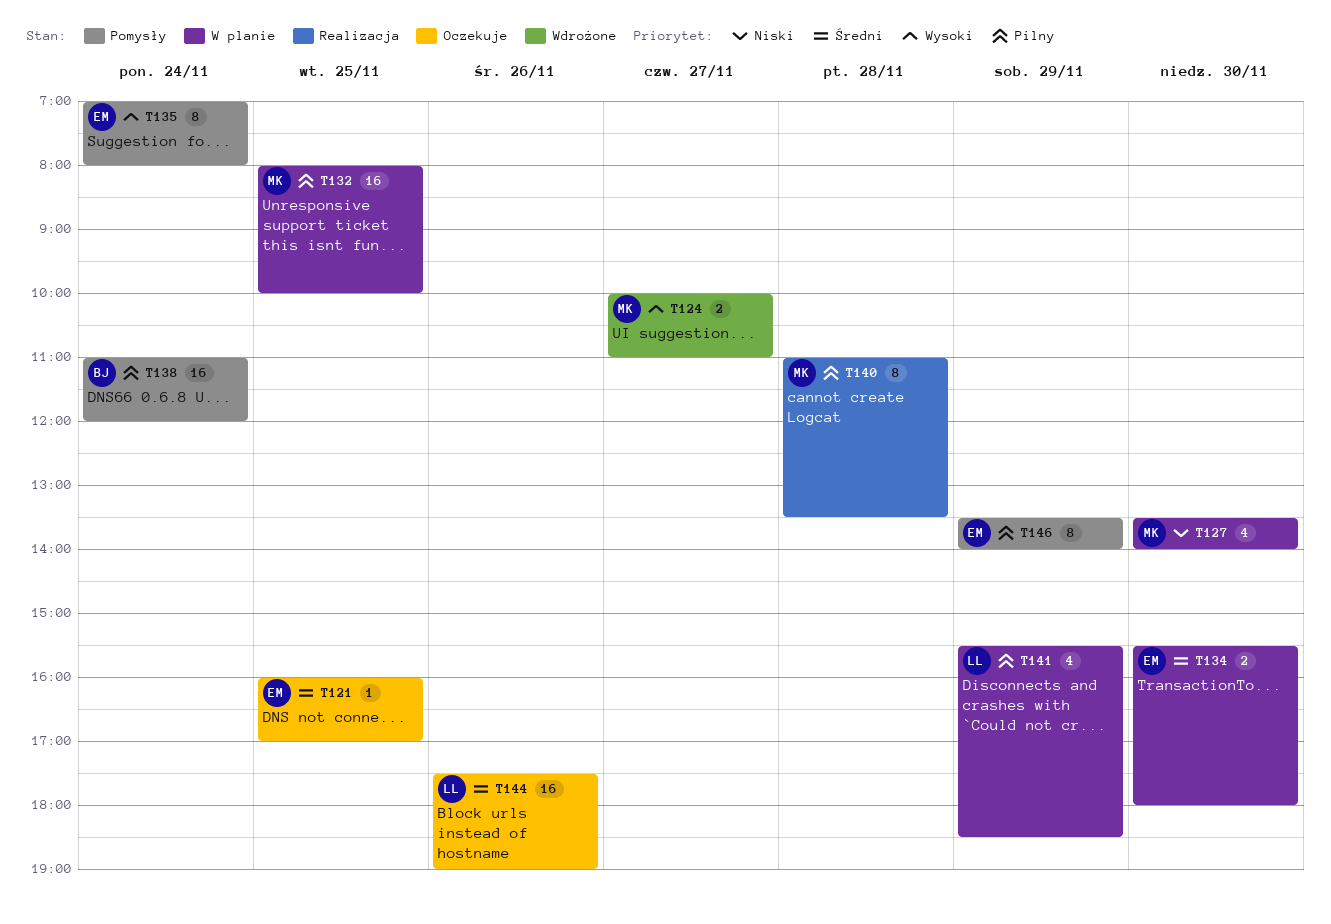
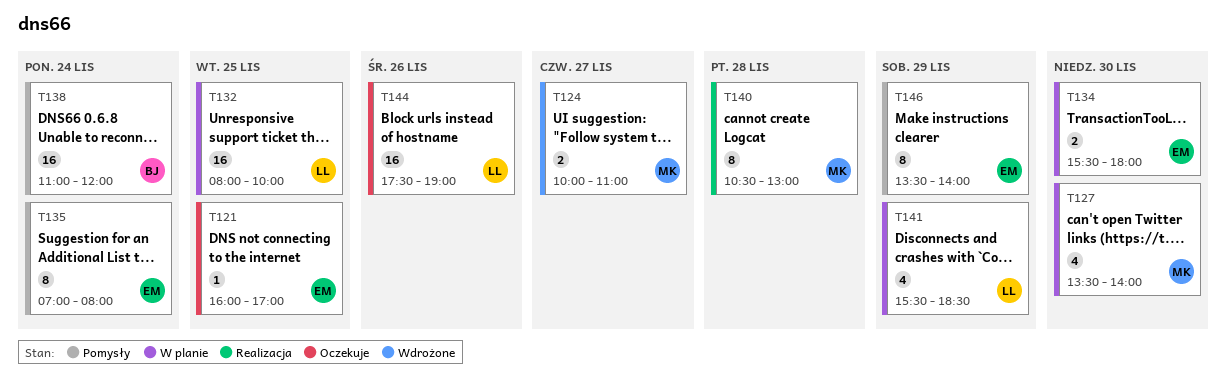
T132, owner: MK -> LL
T140, begins: 11:00 -> 10:30
T140, ends: 13:30 -> 13:00

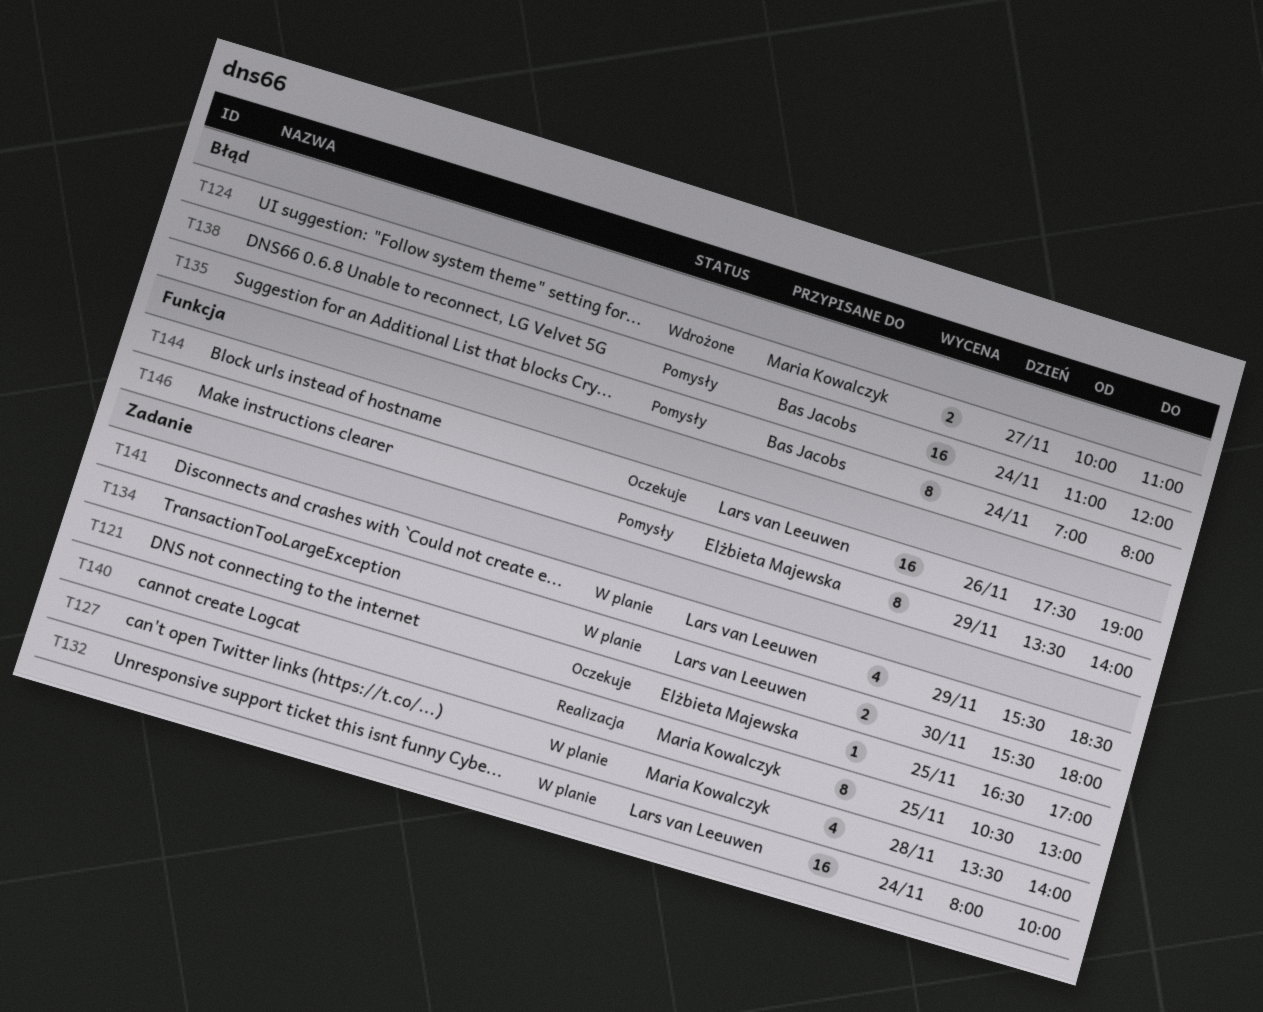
T121, begins: 16:00 -> 16:30
T127, day: Nov 30 -> Nov 28
T132, day: Nov 25 -> Nov 24
T134, owner: Elżbieta Majewska -> Lars van Leeuwen
T135, owner: Elżbieta Majewska -> Bas Jacobs
T140, day: Nov 28 -> Nov 25

